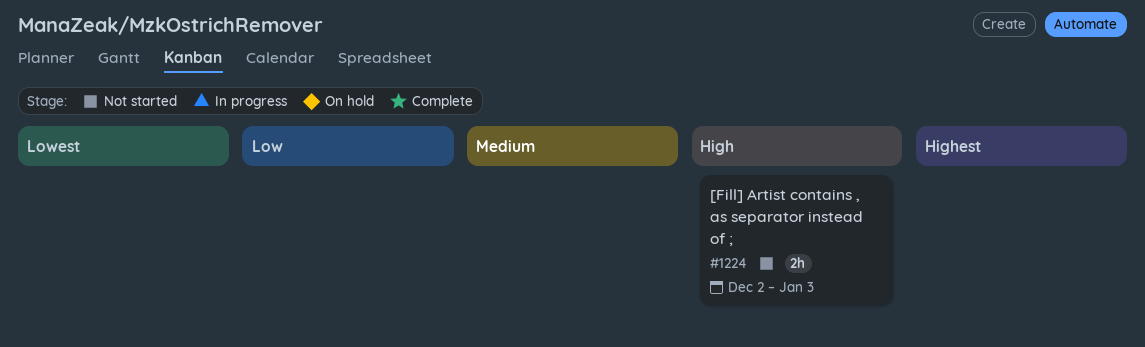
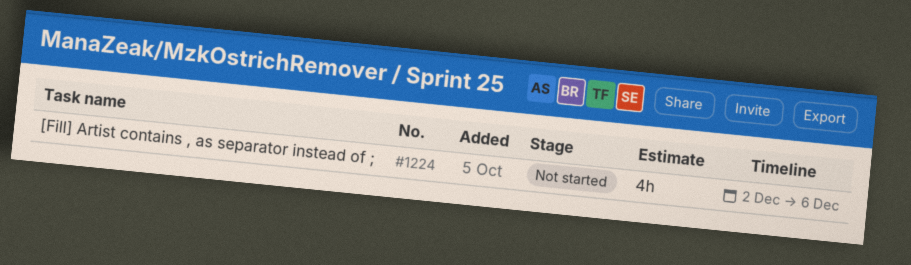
#1224, estimate: 2h -> 4h
#1224, due: Jan 3 -> Dec 6

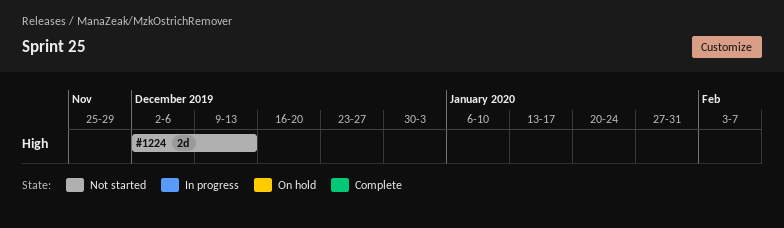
#1224, estimate: 4h -> 2d
#1224, due: Dec 6 -> Dec 13

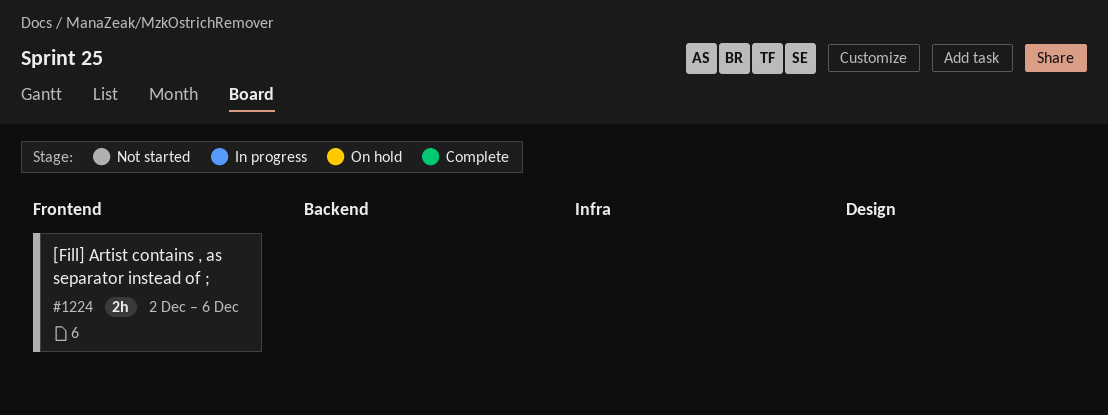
#1224, estimate: 2d -> 2h
#1224, due: Dec 13 -> Dec 6

